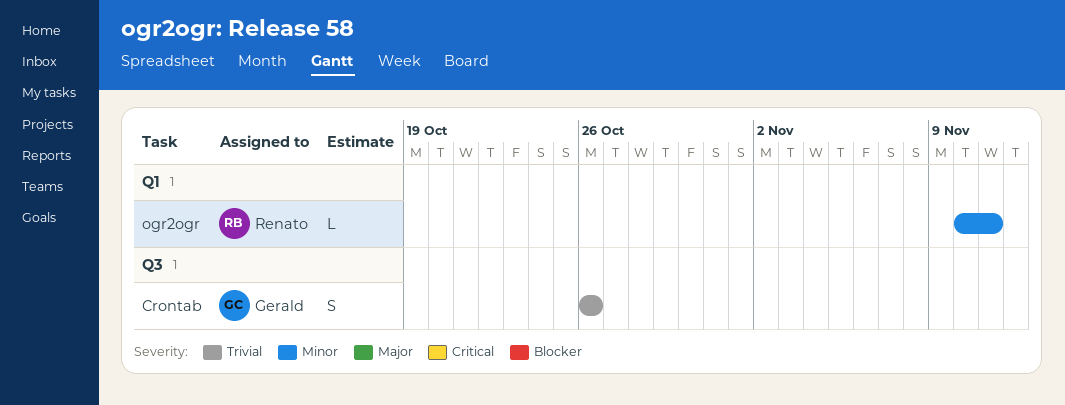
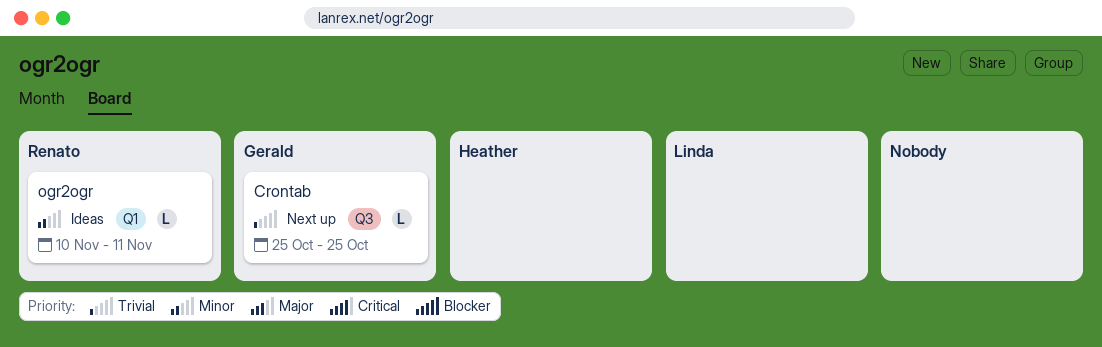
Crontab, estimate: S -> L
Crontab, start: Oct 26 -> Oct 25
Crontab, due: Oct 26 -> Oct 25

